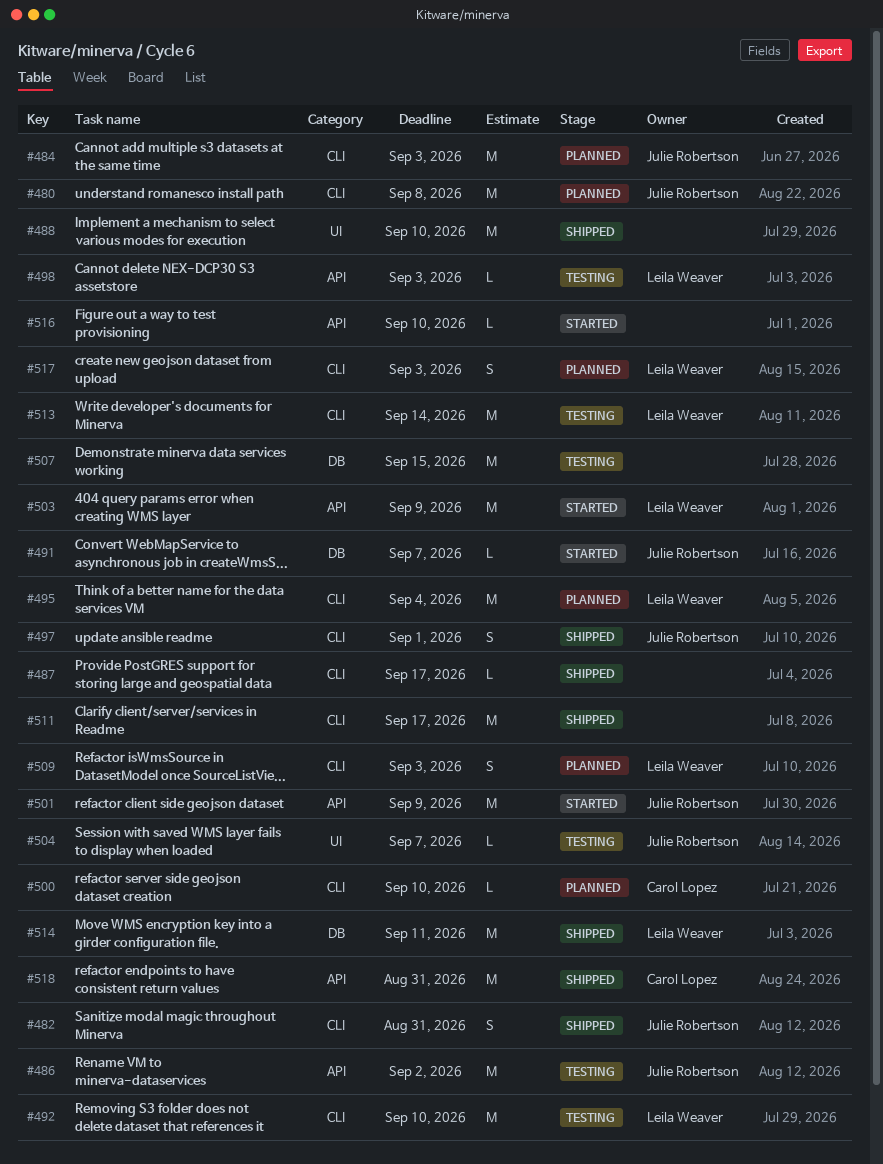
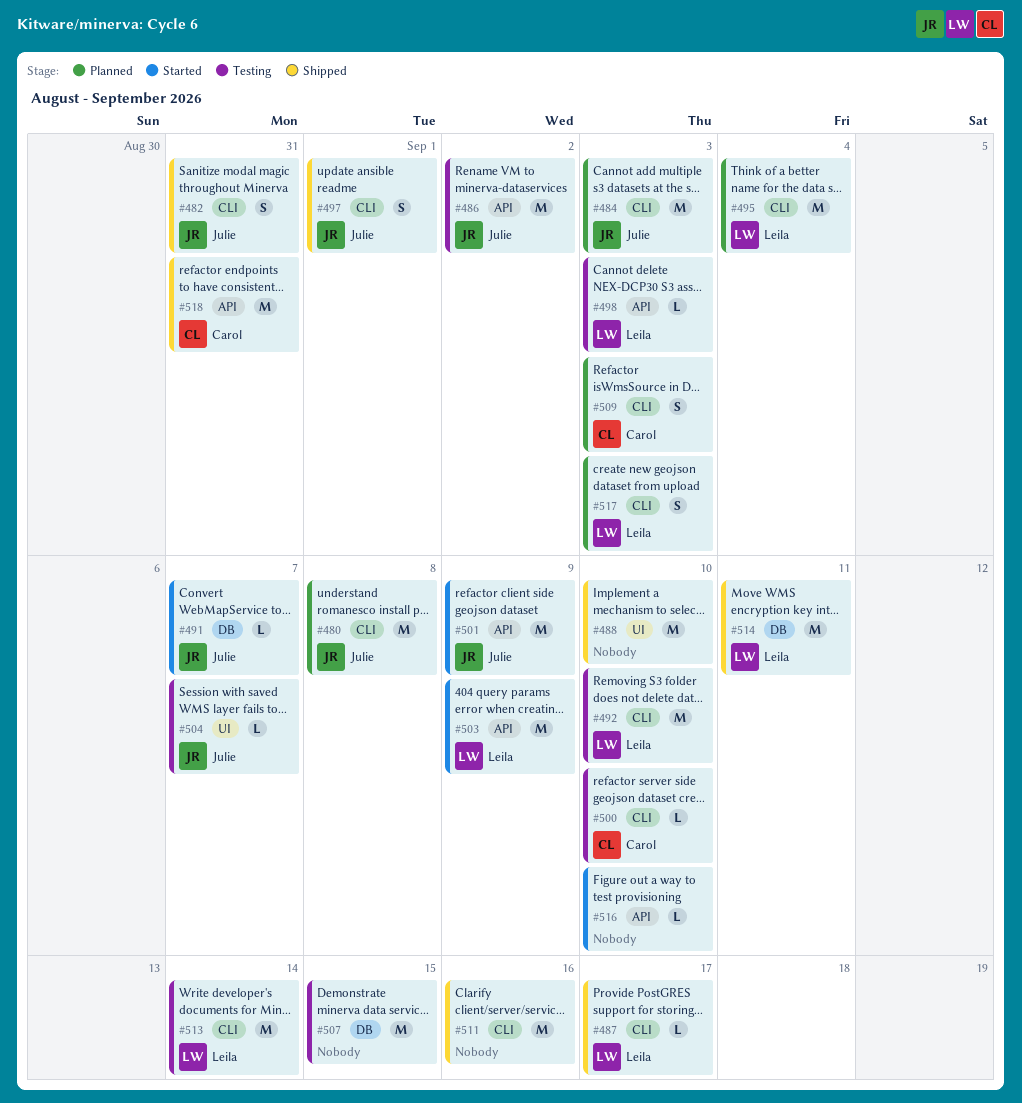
#487, owner: none -> Leila Weaver
#500, status: Planned -> Testing
#509, owner: Leila Weaver -> Carol Lopez
#511, due: Sep 17 -> Sep 16

